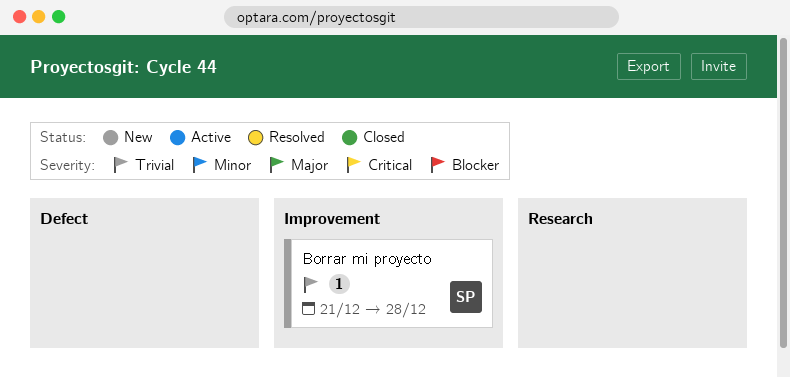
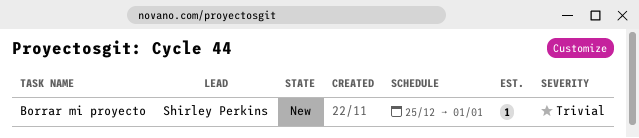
Borrar mi proyecto, start: Dec 21 -> Dec 25
Borrar mi proyecto, due: Dec 28 -> Jan 1

